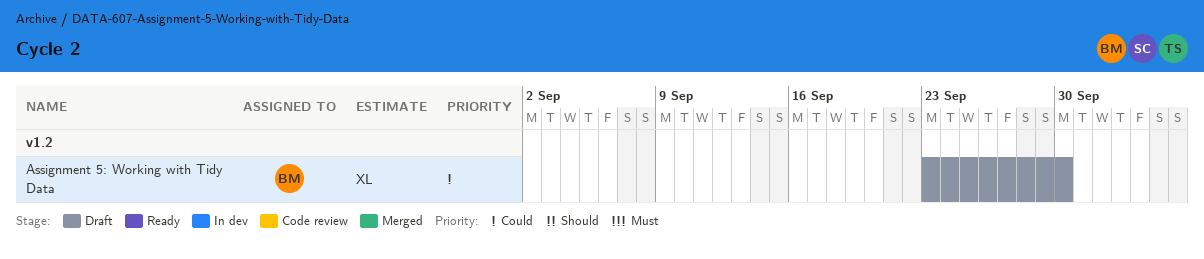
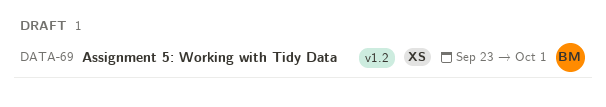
Assignment 5: Working with Tidy Data, estimate: XL -> XS
Assignment 5: Working with Tidy Data, due: Sep 30 -> Oct 1

